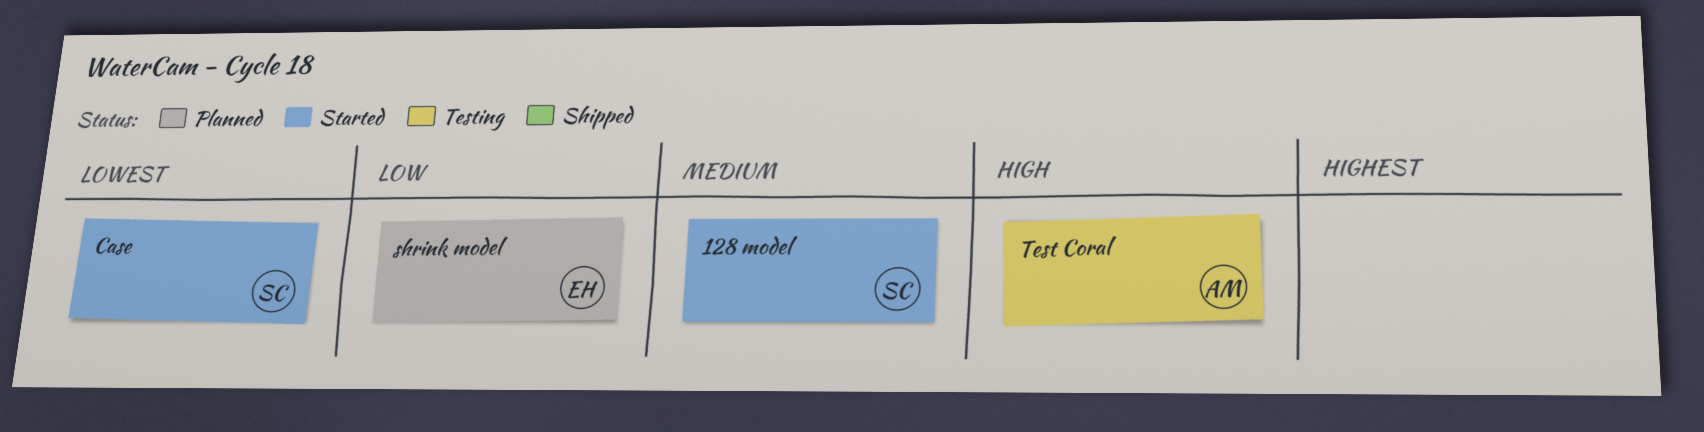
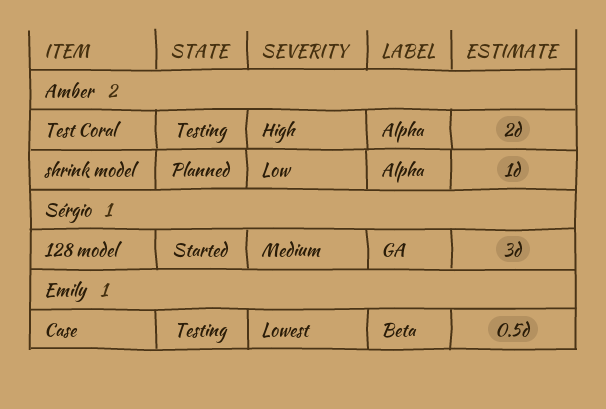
Case, status: Started -> Testing
Case, owner: Sérgio -> Emily
shrink model, owner: Emily -> Amber

